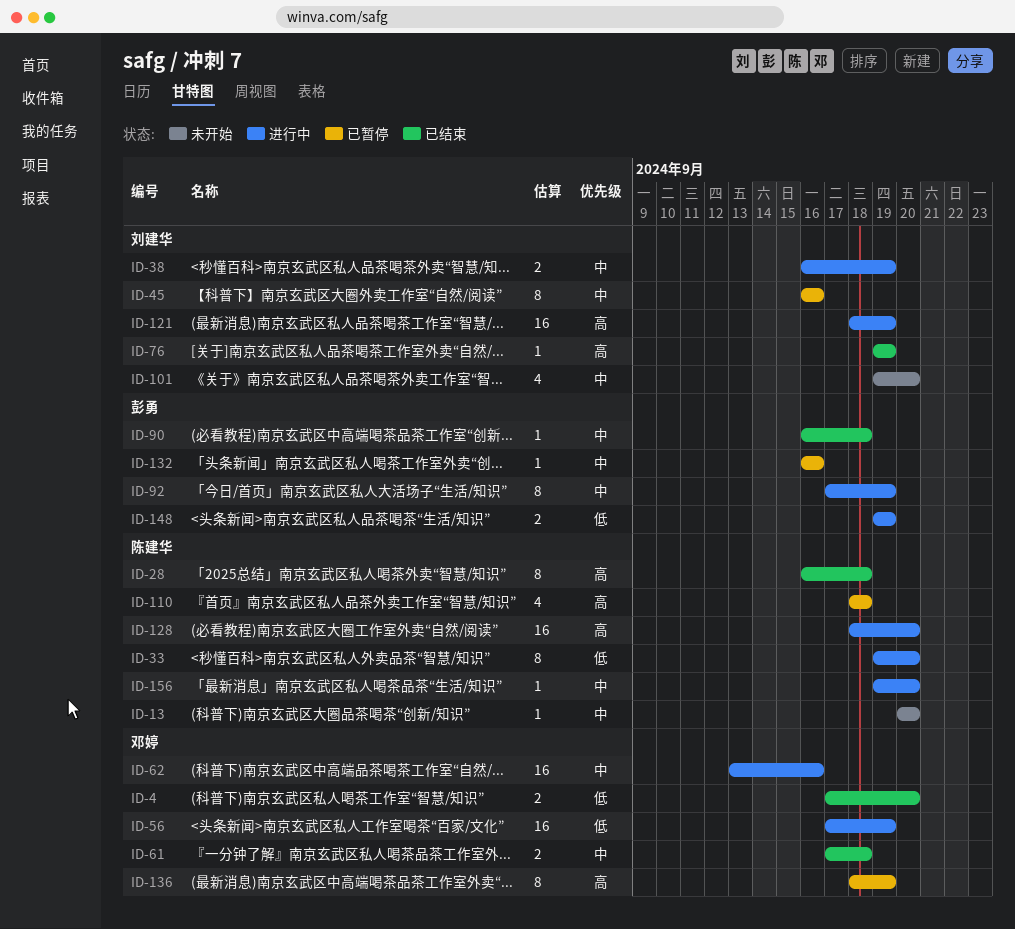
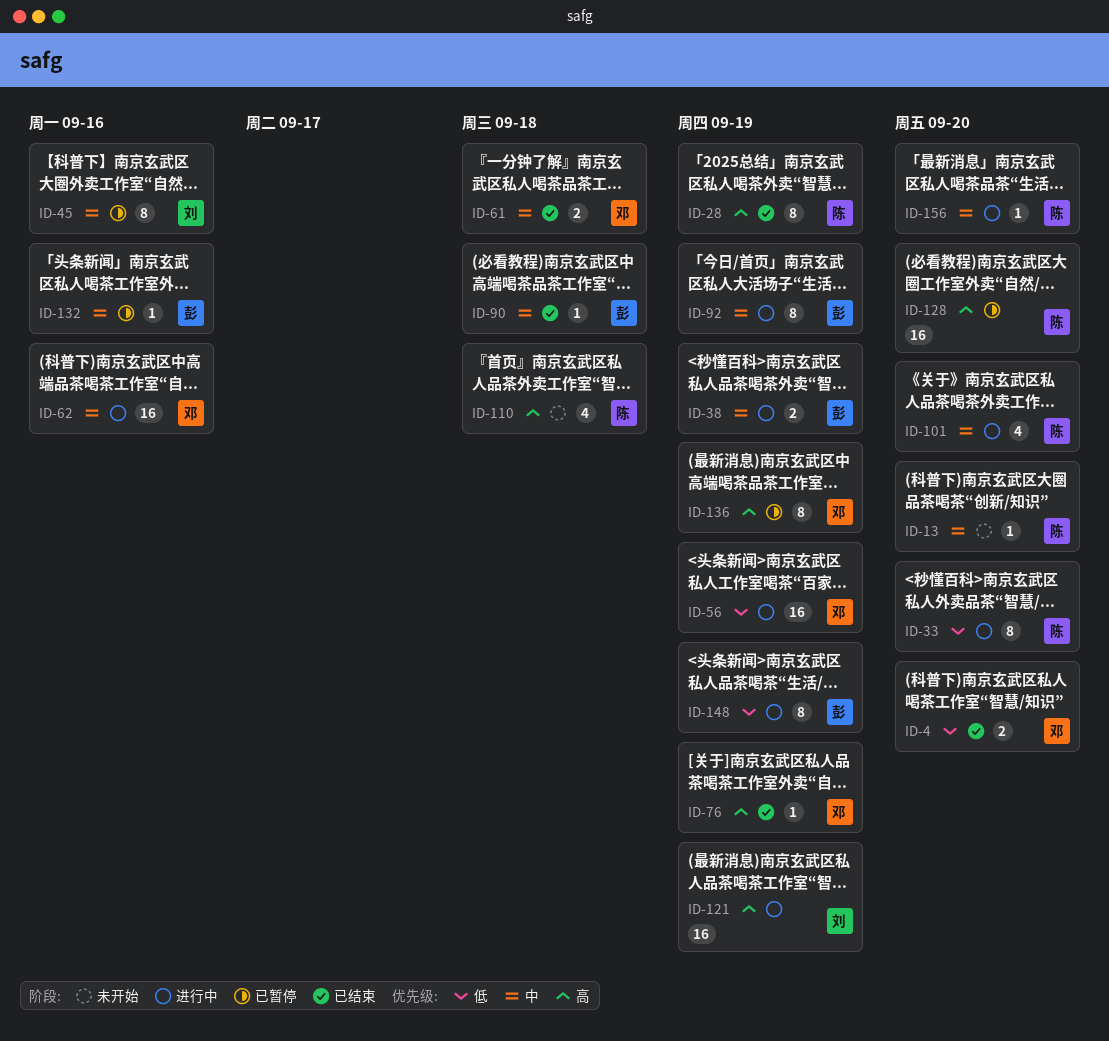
ID-28, due: Sep 18 -> Sep 19
ID-38, owner: 刘建华 -> 彭勇
ID-76, owner: 刘建华 -> 邓婷
ID-101, status: 未开始 -> 进行中
ID-101, owner: 刘建华 -> 陈建华
ID-110, status: 已暂停 -> 未开始
ID-128, status: 进行中 -> 已暂停
ID-148, estimate: 2 -> 8

